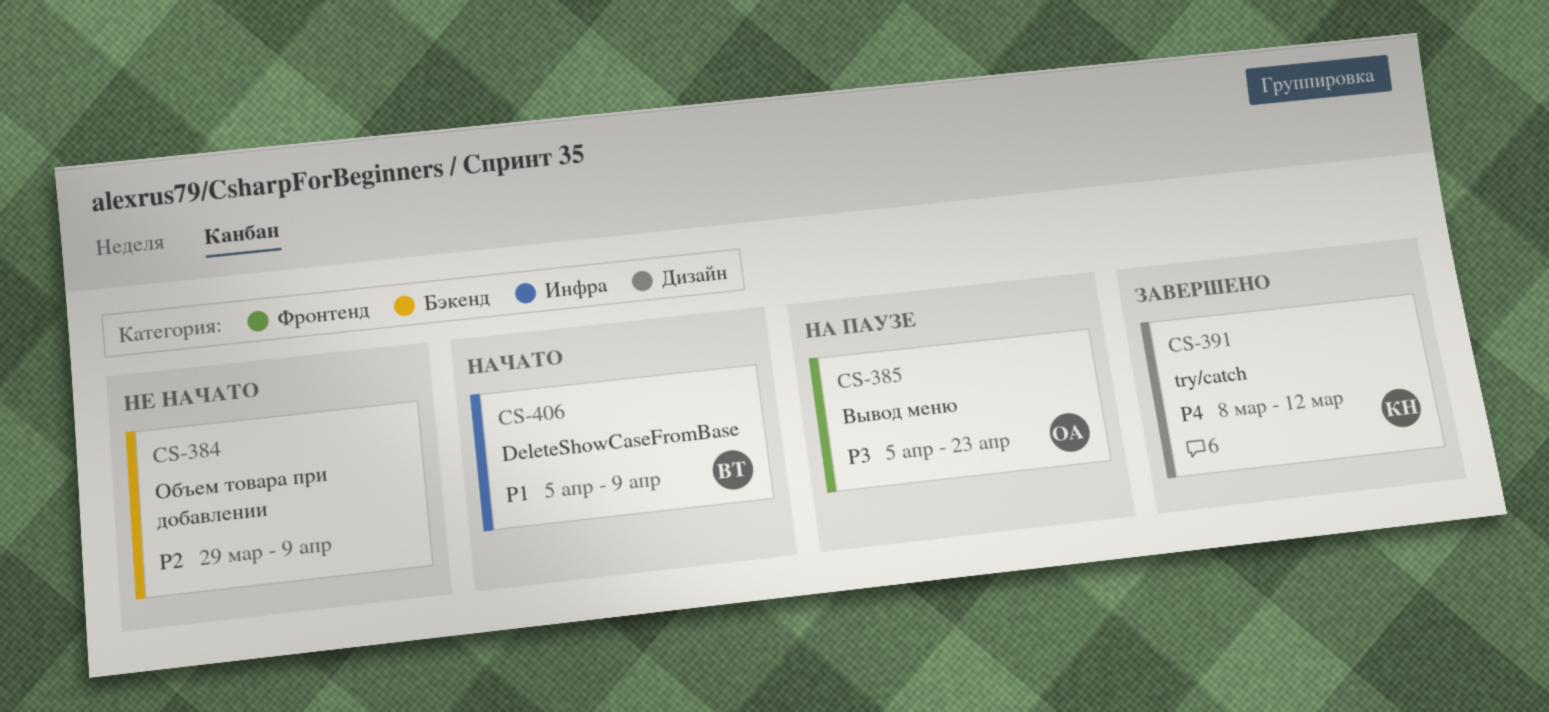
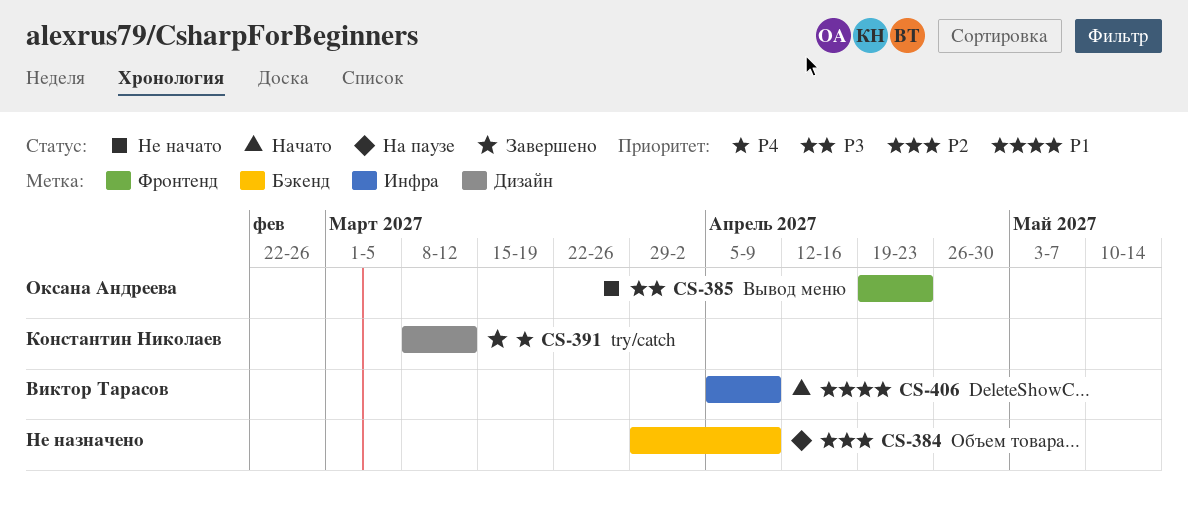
CS-384, status: Не начато -> На паузе
CS-385, status: На паузе -> Не начато
CS-385, start: Apr 5 -> Apr 19

